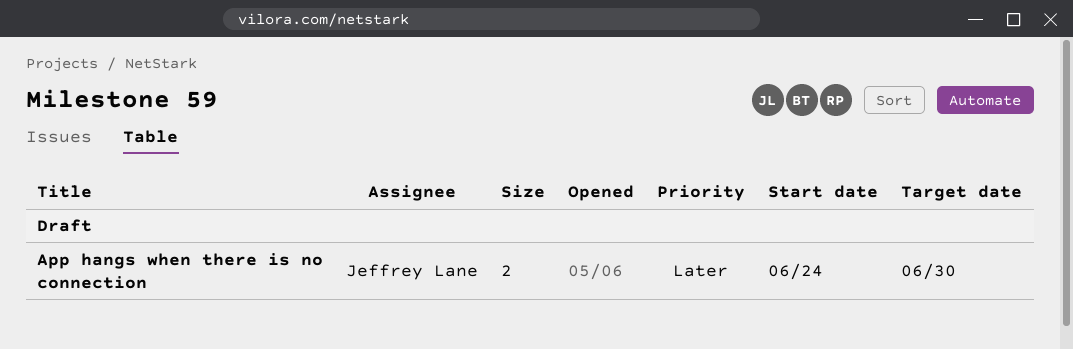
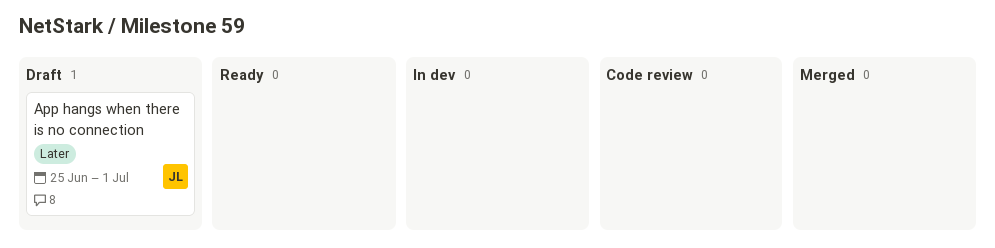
App hangs when there is no connection, start: Jun 24 -> Jun 25
App hangs when there is no connection, due: Jun 30 -> Jul 1

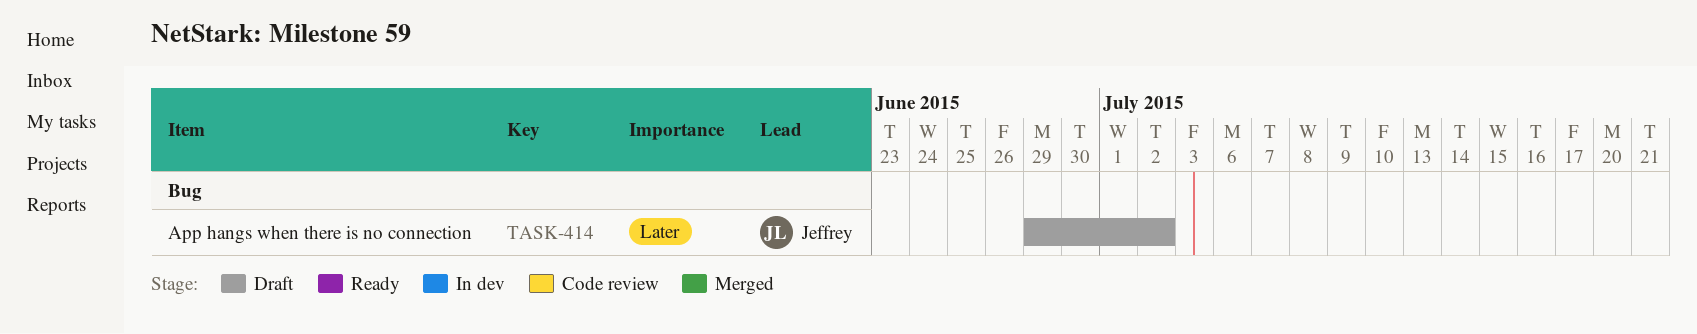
App hangs when there is no connection, start: Jun 25 -> Jun 29
App hangs when there is no connection, due: Jul 1 -> Jul 2

